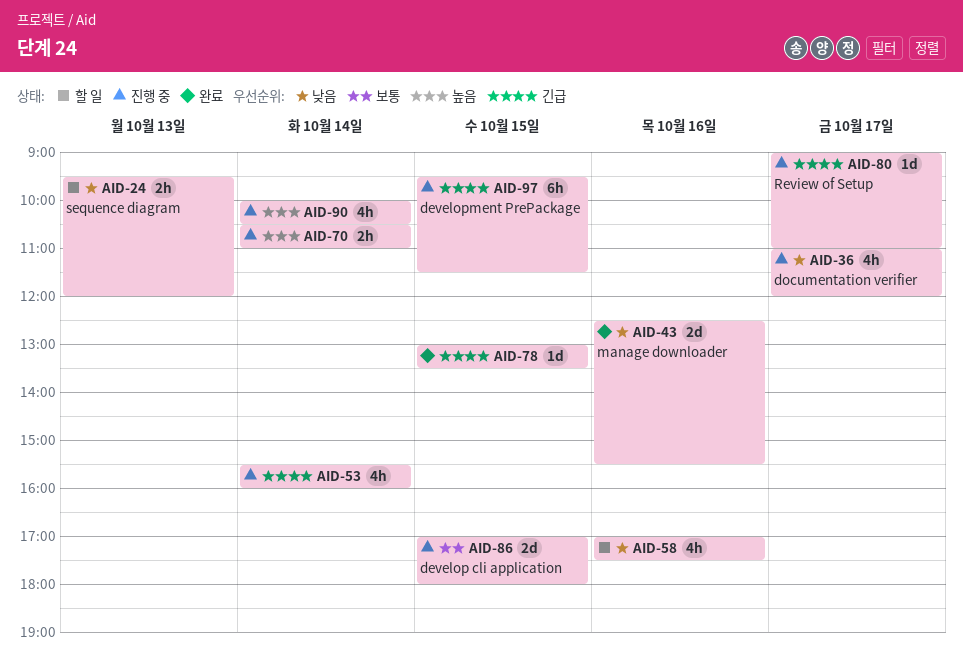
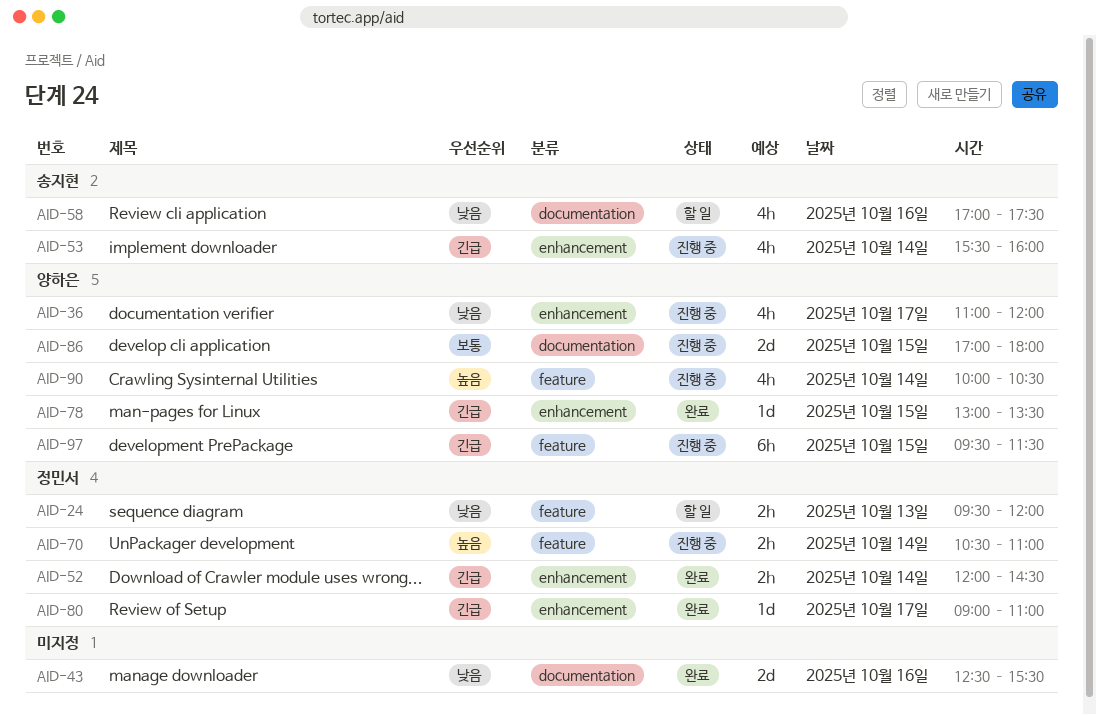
AID-52: none -> present
AID-80, status: 진행 중 -> 완료

